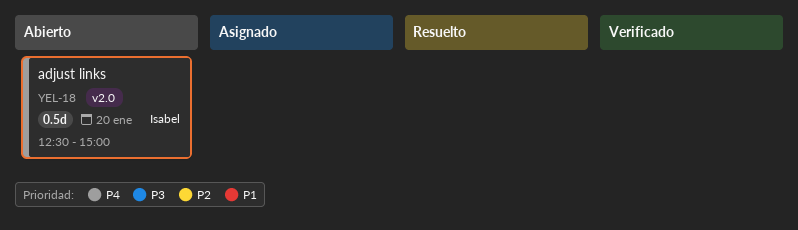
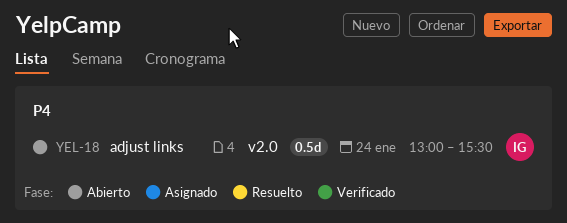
YEL-18, day: Jan 20 -> Jan 24
YEL-18, begins: 12:30 -> 13:00
YEL-18, ends: 15:00 -> 15:30

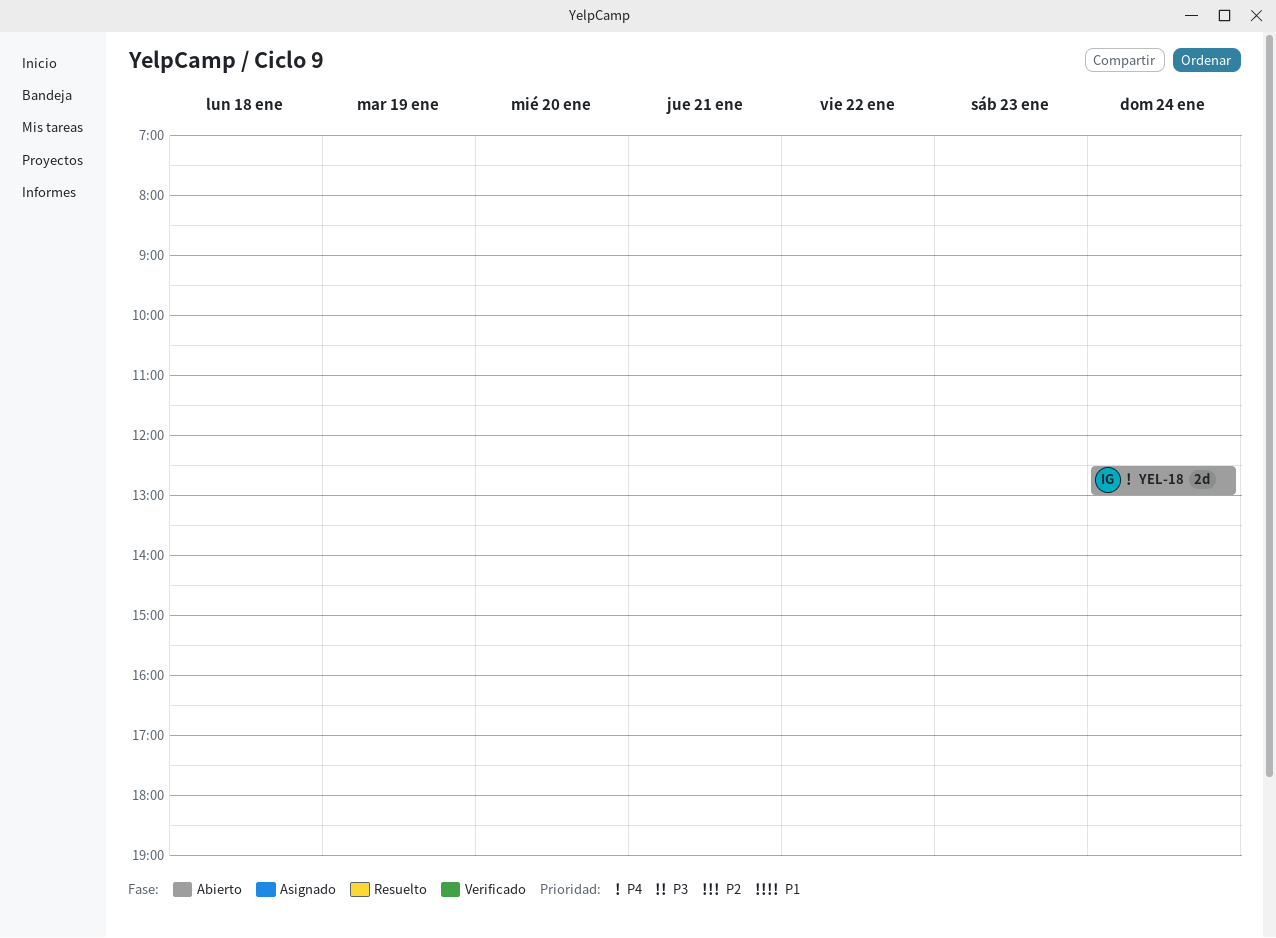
YEL-18, estimate: 0.5d -> 2d
YEL-18, begins: 13:00 -> 12:30
YEL-18, ends: 15:30 -> 13:00

